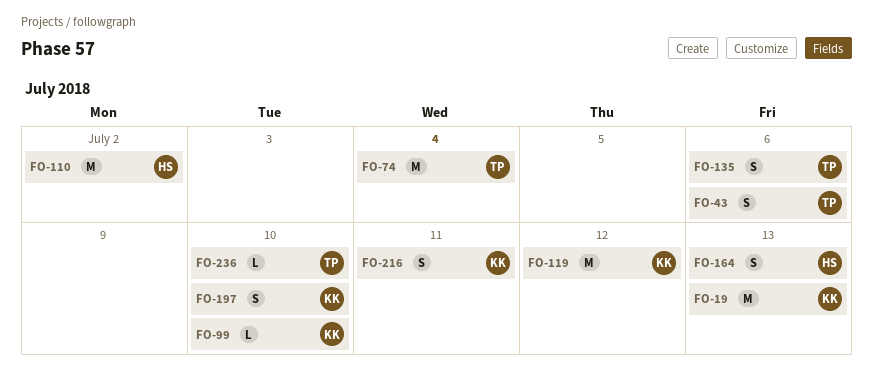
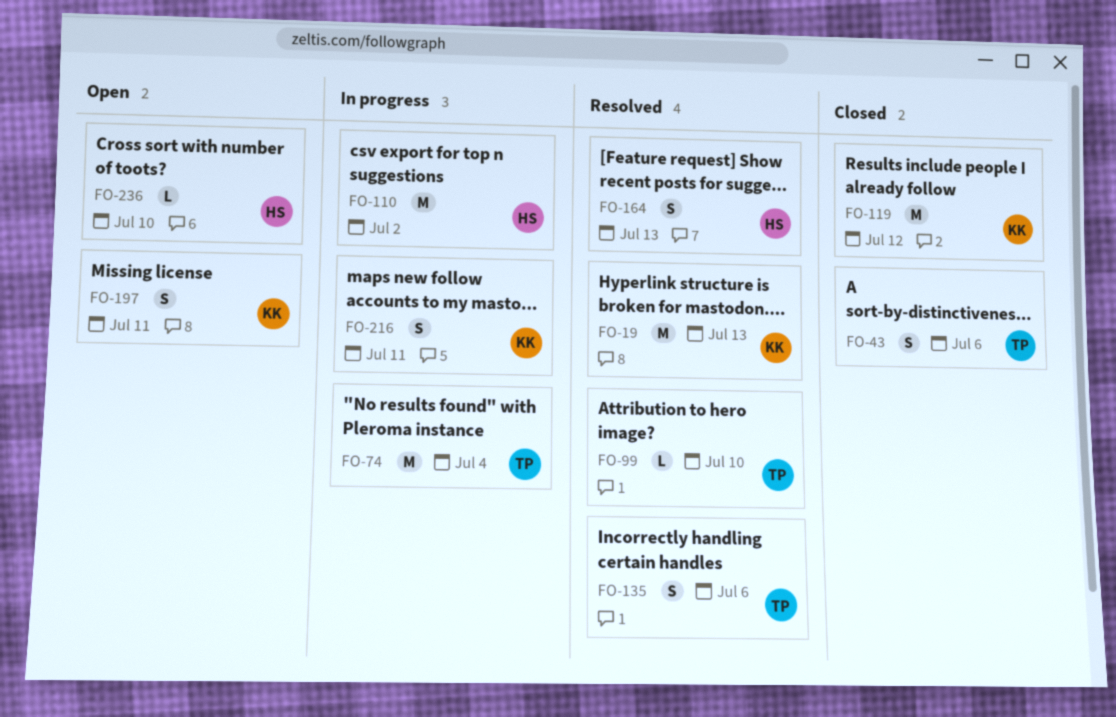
FO-99, owner: KK -> TP
FO-197, due: Jul 10 -> Jul 11
FO-236, owner: TP -> HS

